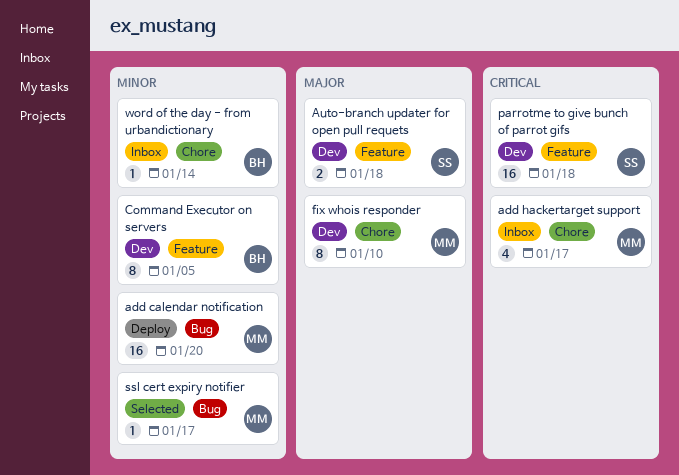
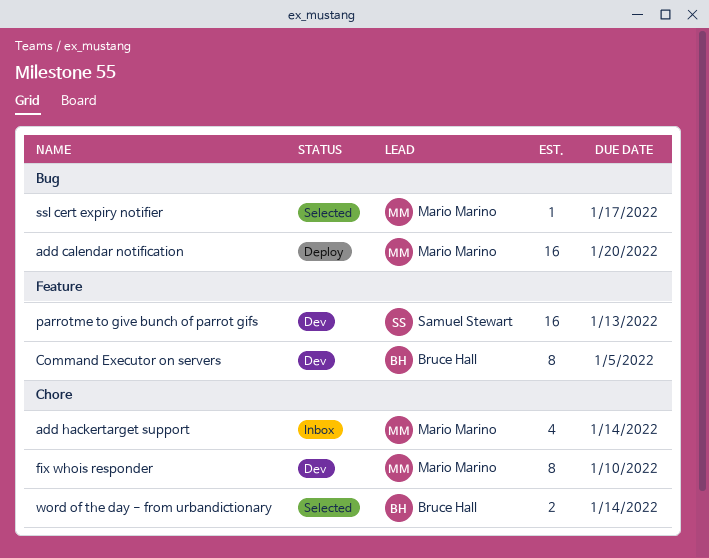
add hackertarget support, due: Jan 17 -> Jan 14
Auto-branch updater for open pull requets: present -> none
parrotme to give bunch of parrot gifs, due: Jan 18 -> Jan 13
word of the day - from urbandictionary, status: Inbox -> Selected
word of the day - from urbandictionary, estimate: 1 -> 2

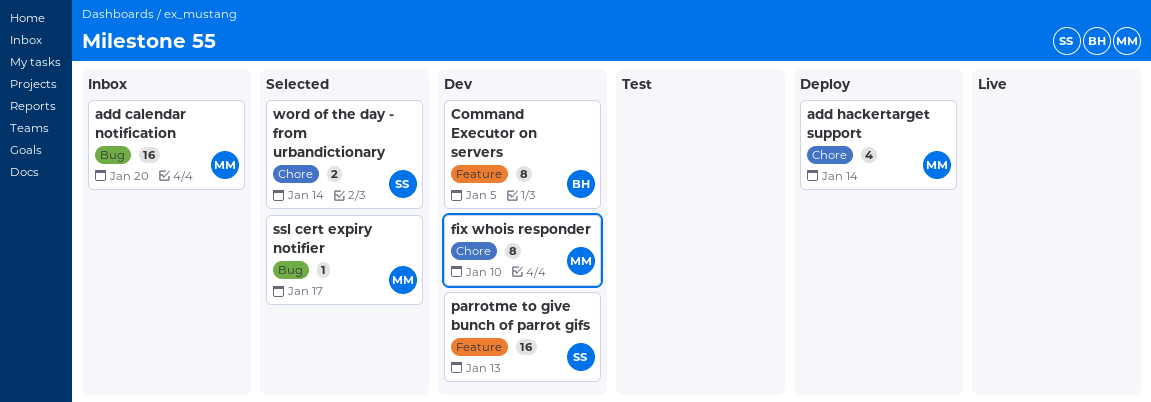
add calendar notification, status: Deploy -> Inbox
add hackertarget support, status: Inbox -> Deploy
word of the day - from urbandictionary, owner: Bruce Hall -> Samuel Stewart

